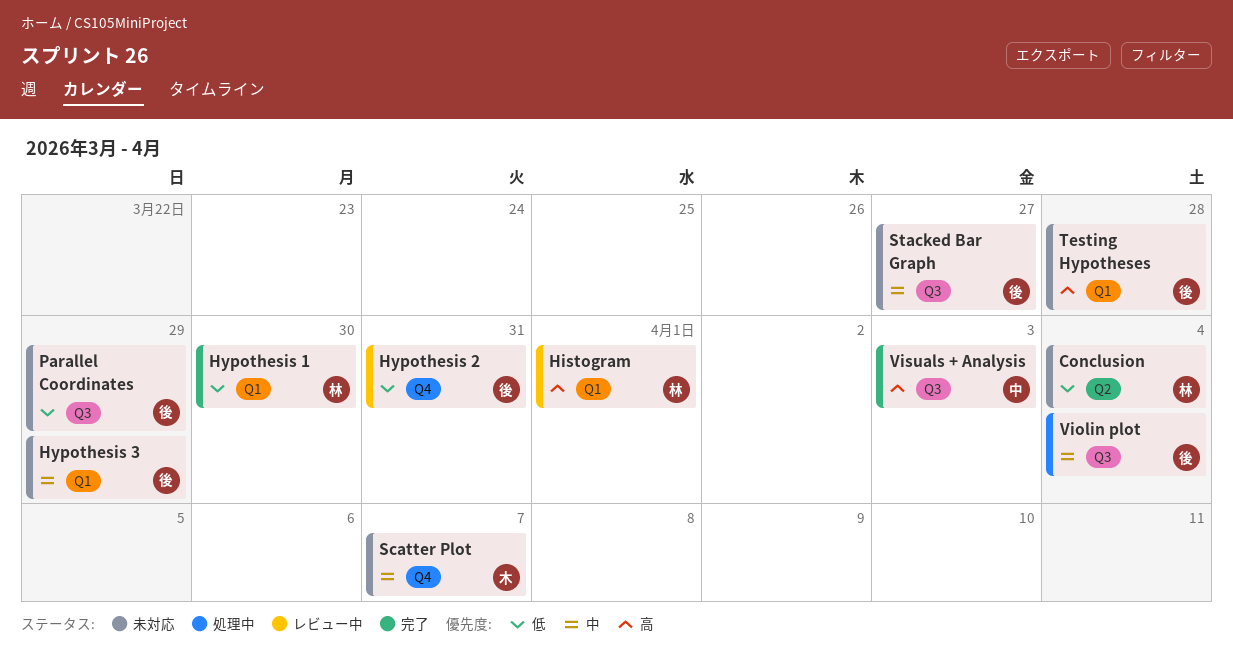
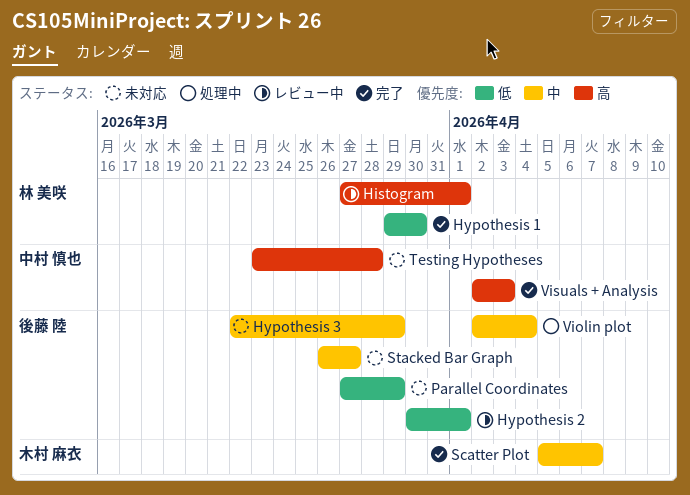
Conclusion: present -> none
Hypothesis 2, due: Mar 31 -> Apr 1
Scatter Plot, status: 未対応 -> 完了
Testing Hypotheses, owner: 後藤 陸 -> 中村 慎也

